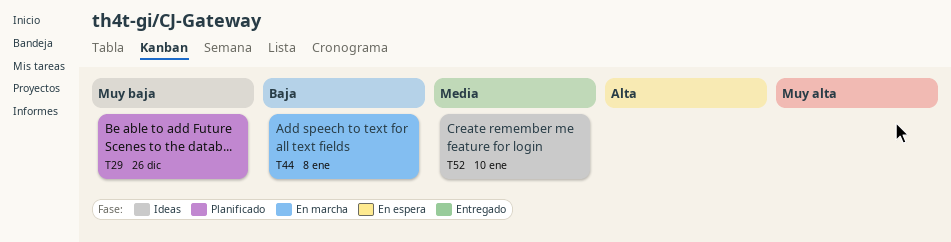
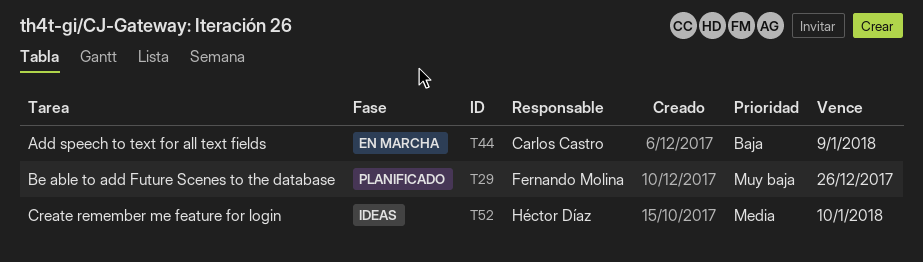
T44, due: Jan 8 -> Jan 9

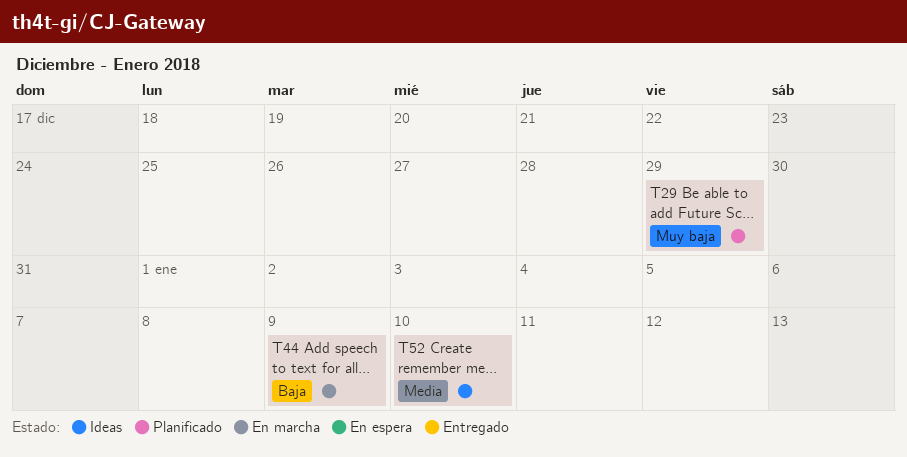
T29, due: Dec 26 -> Dec 29

